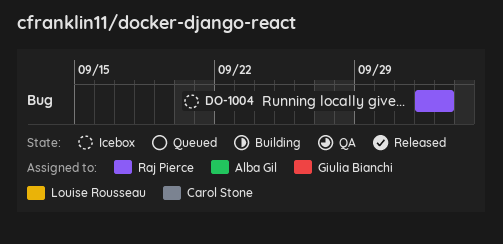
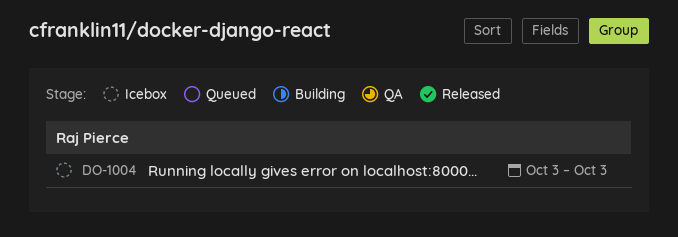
DO-1004, start: Oct 2 -> Oct 3

